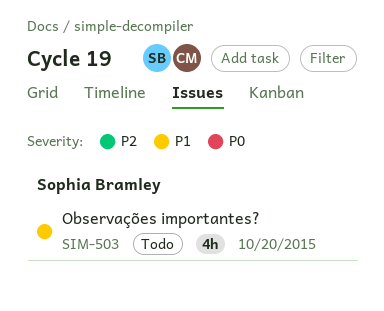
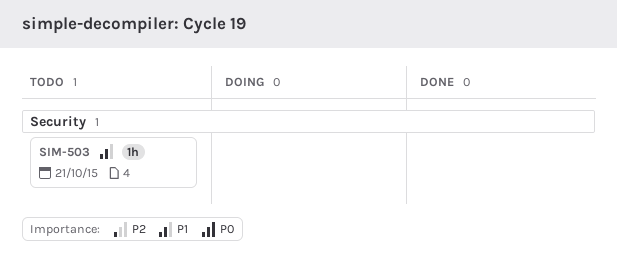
SIM-503, estimate: 4h -> 1h
SIM-503, due: Oct 20 -> Oct 21

